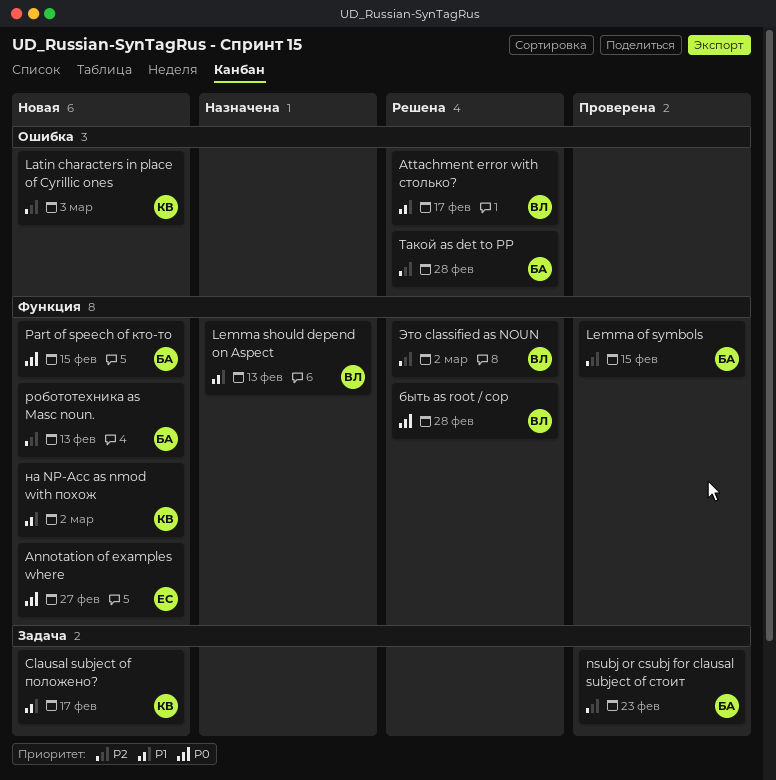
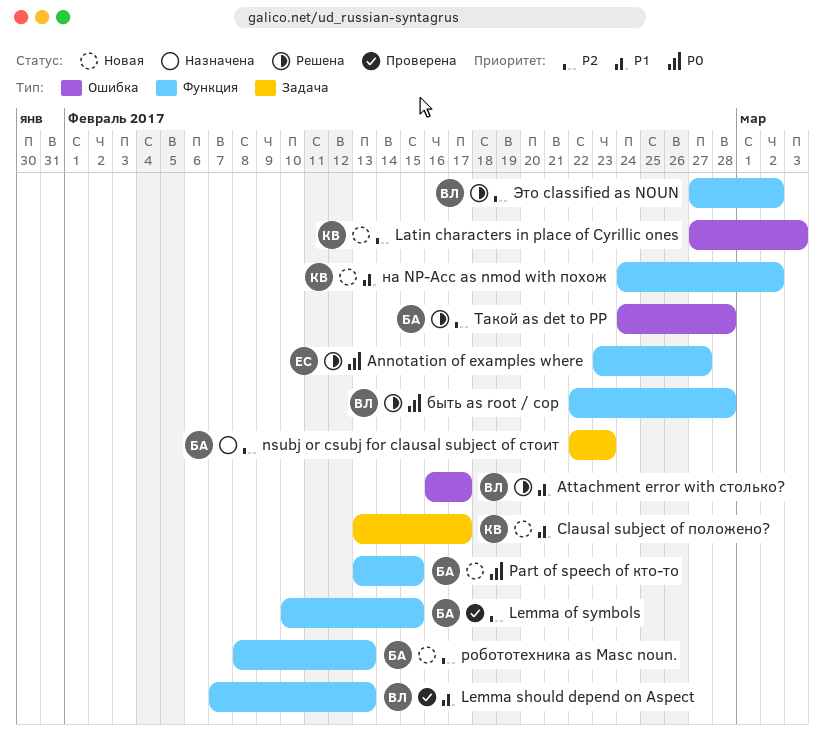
Annotation of examples where, status: Новая -> Решена
Lemma should depend on Aspect, status: Назначена -> Проверена
nsubj or csubj for clausal subject of стоит, status: Проверена -> Назначена

